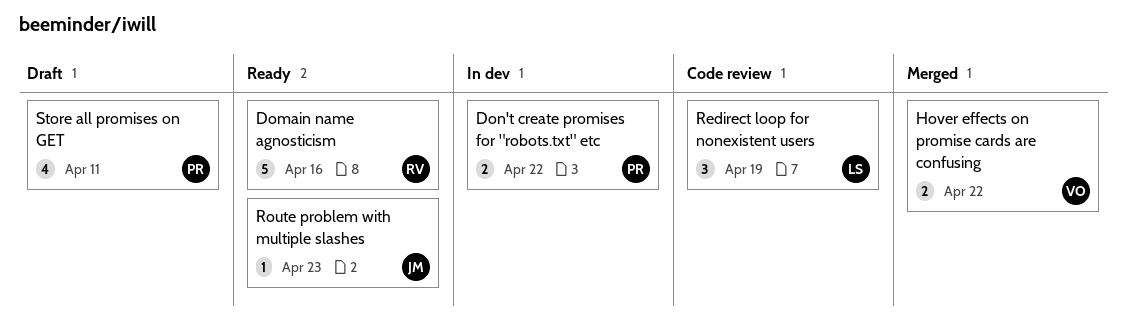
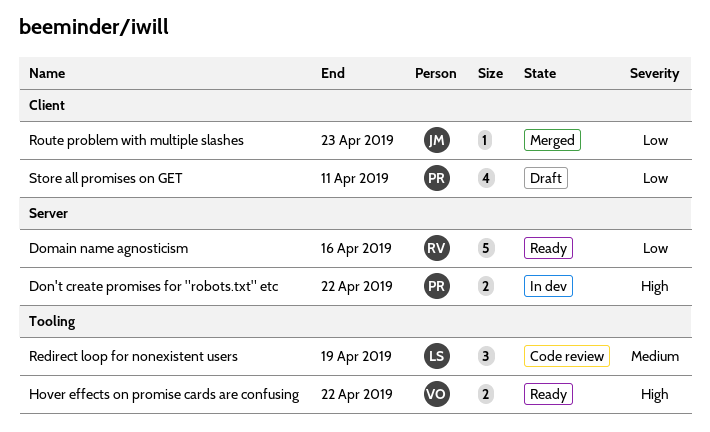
Hover effects on promise cards are confusing, status: Merged -> Ready
Route problem with multiple slashes, status: Ready -> Merged

